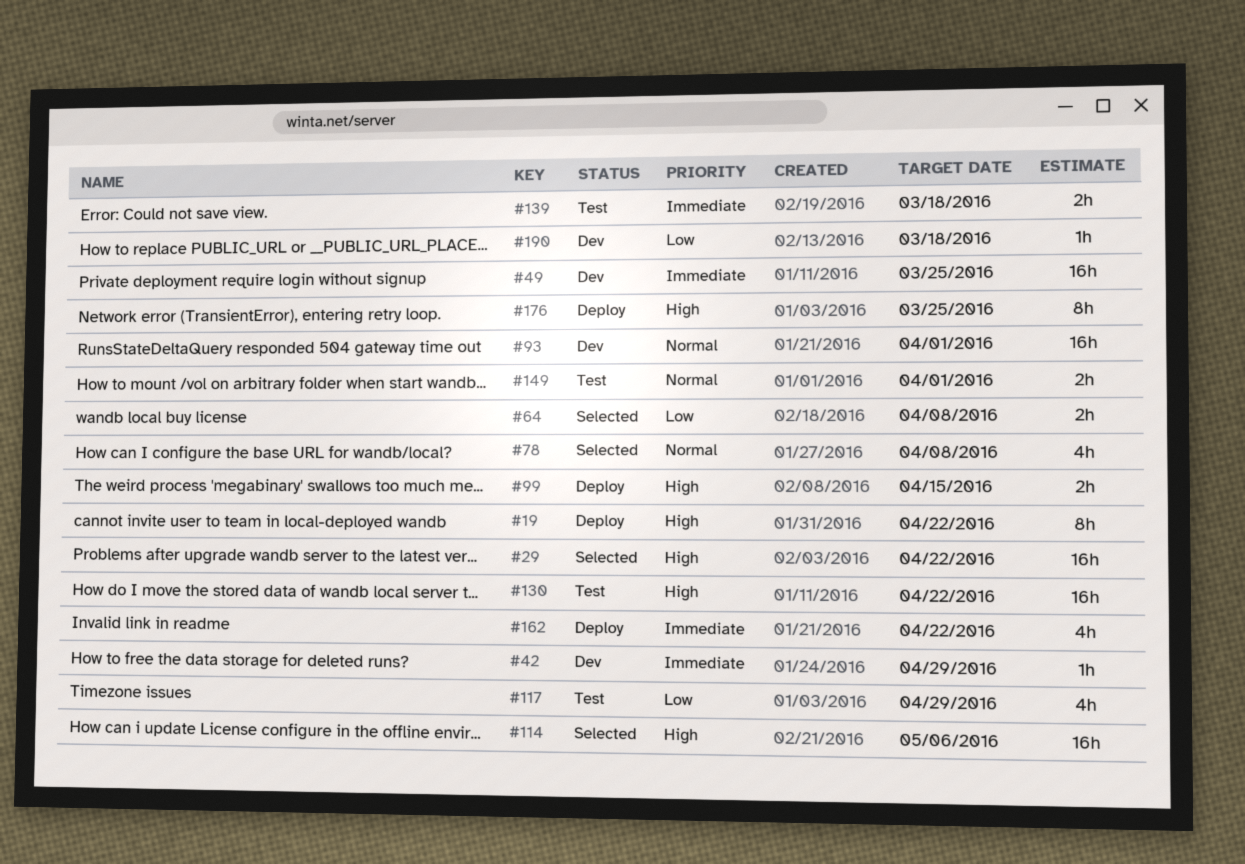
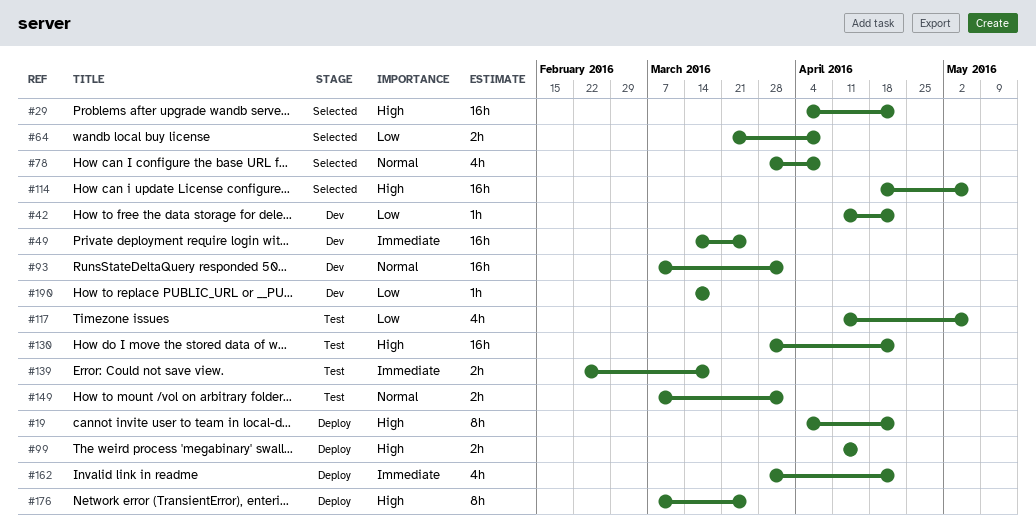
#42, priority: Immediate -> Low
#42, due: Apr 29 -> Apr 22
#117, due: Apr 29 -> May 6

